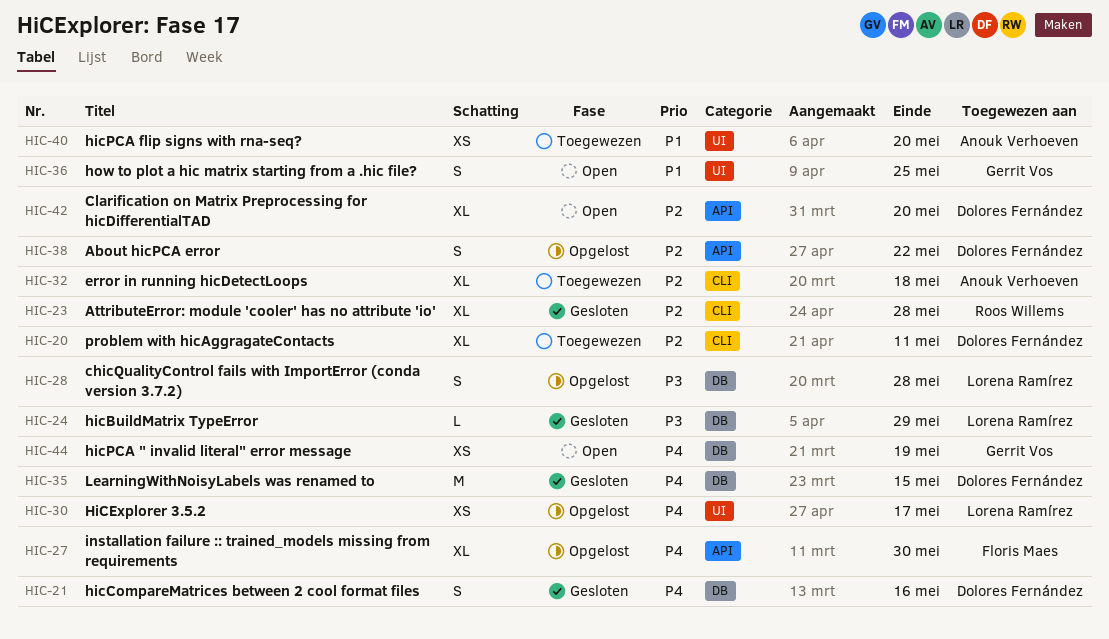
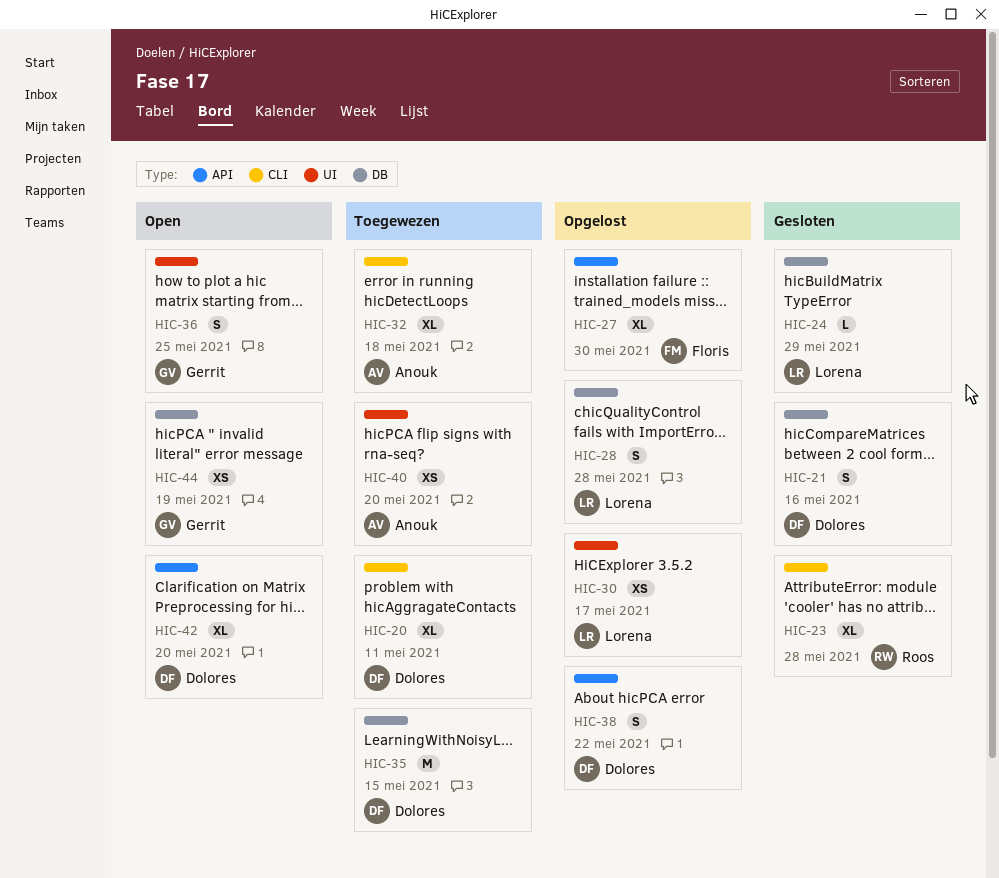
HIC-35, status: Gesloten -> Toegewezen

